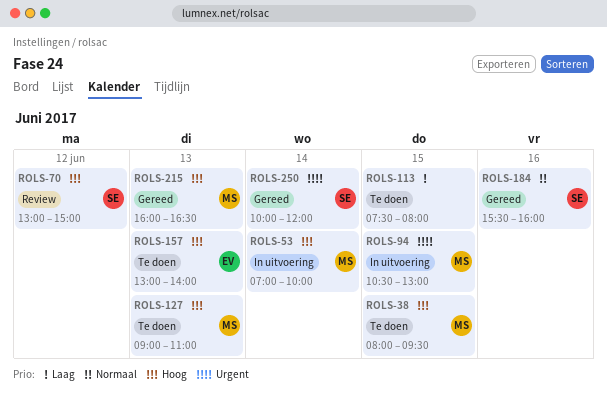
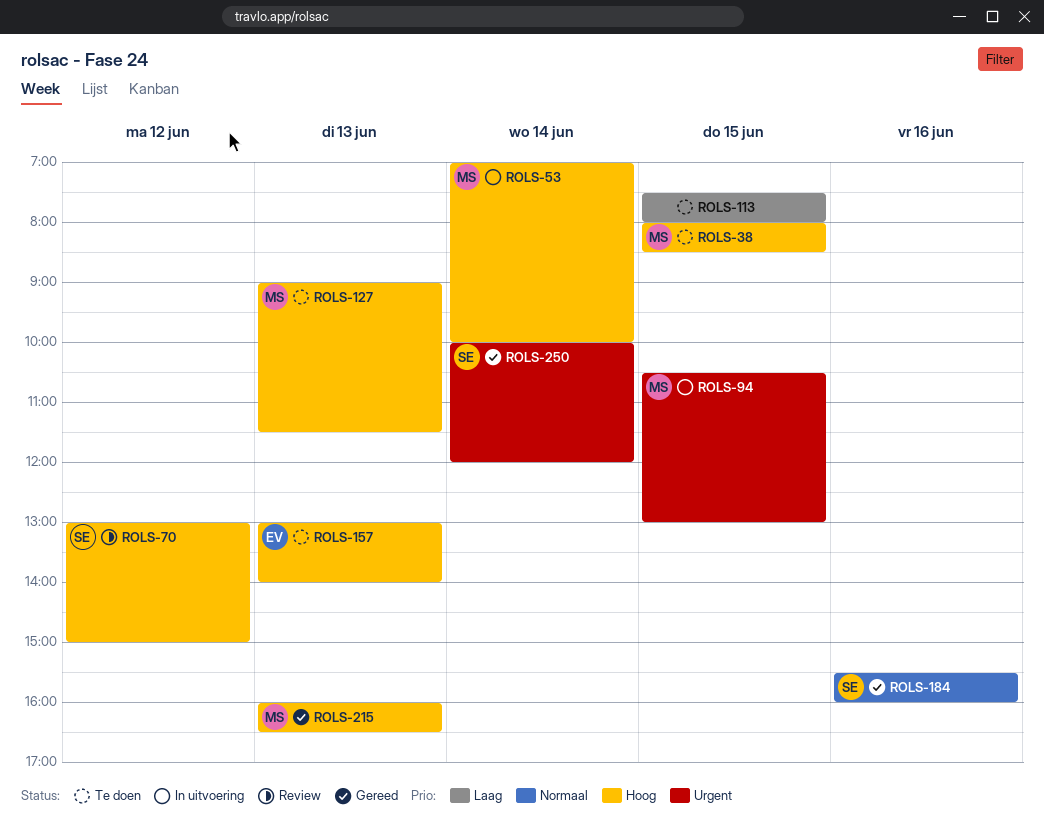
ROLS-38, ends: 09:30 -> 08:30
ROLS-127, ends: 11:00 -> 11:30

